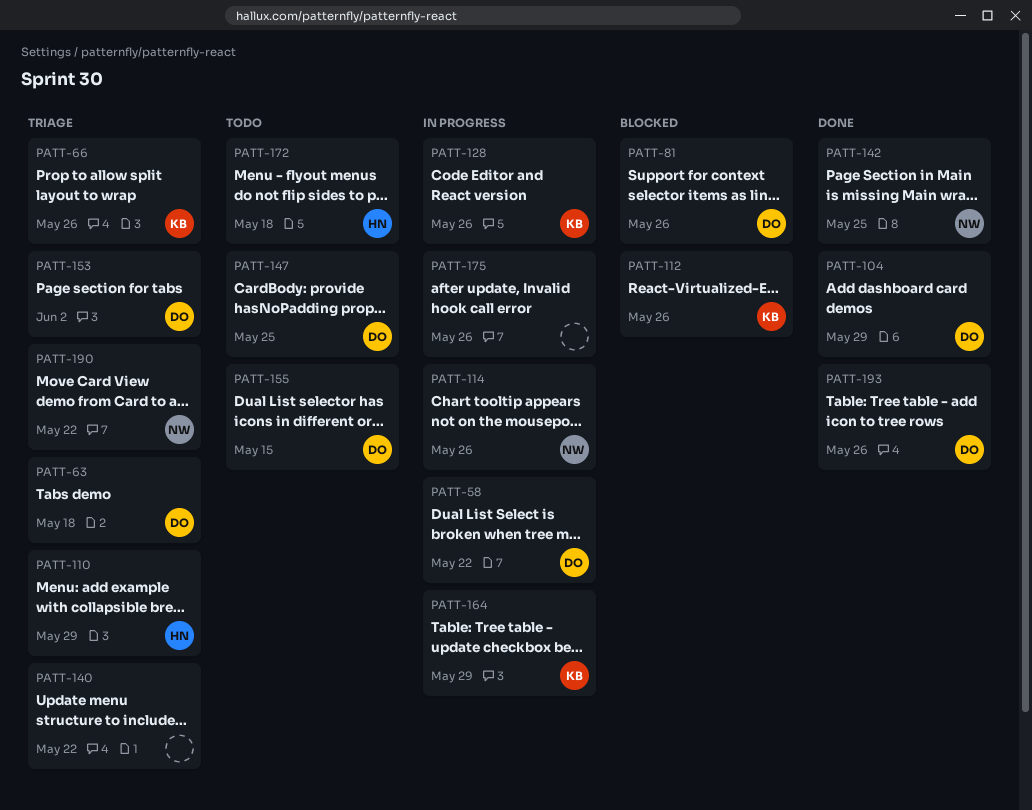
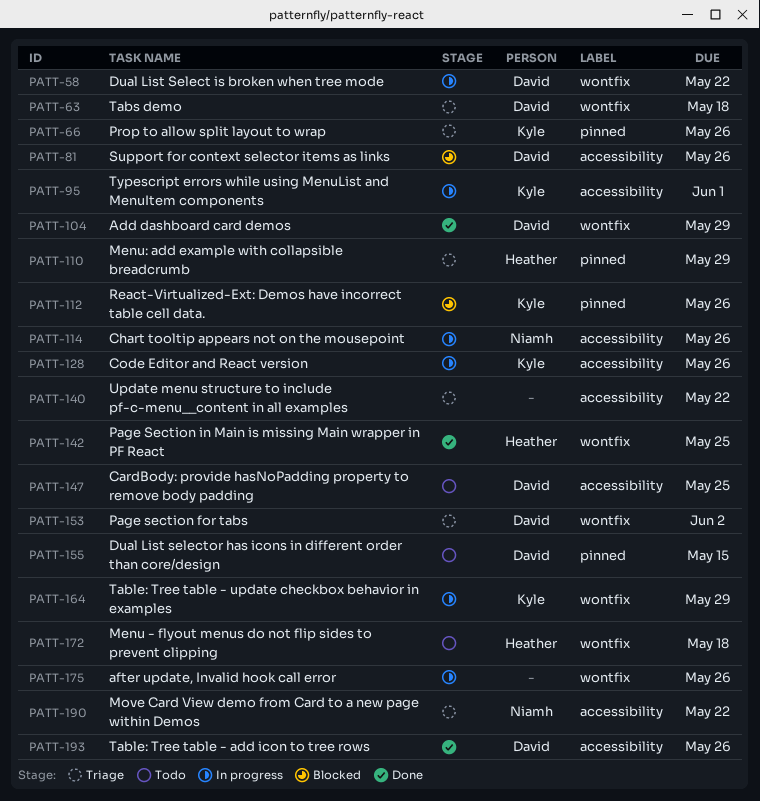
PATT-95: none -> present
PATT-142, owner: Niamh -> Heather

